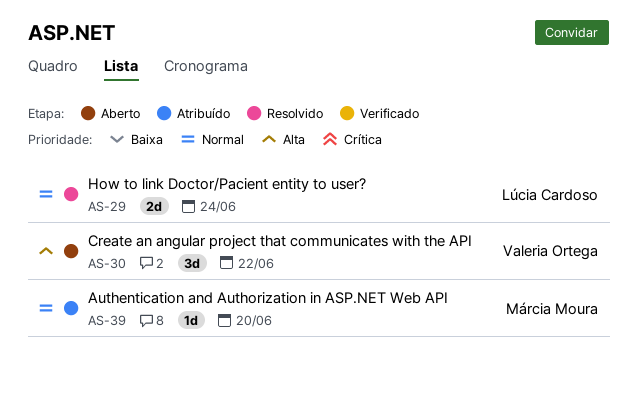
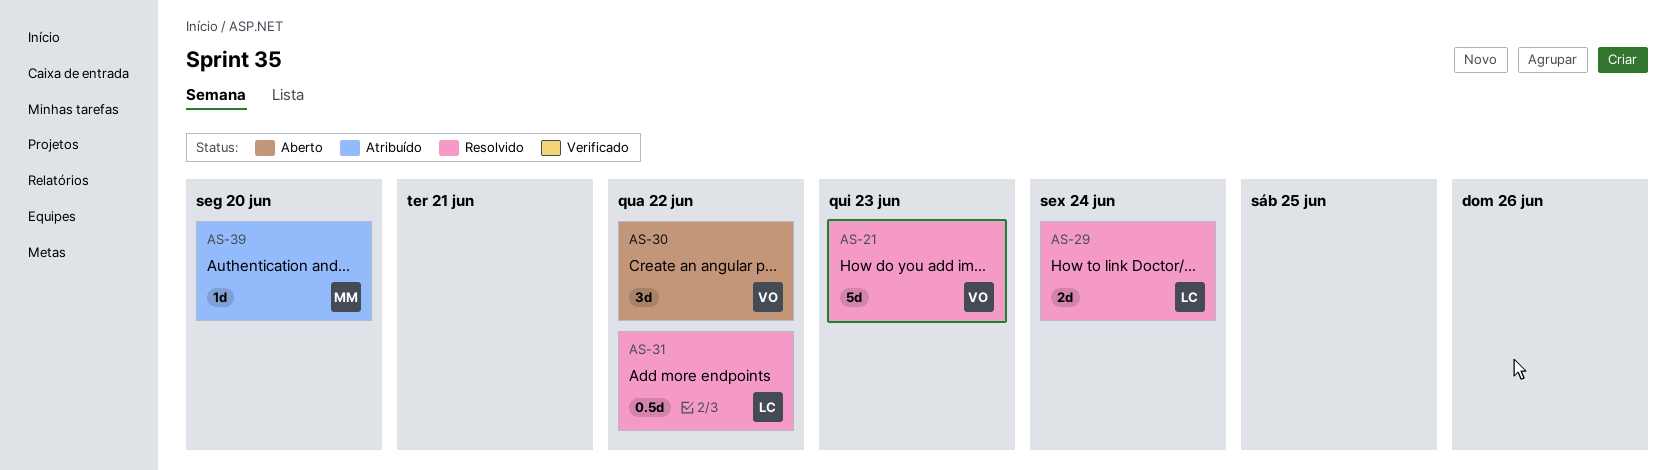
AS-21: none -> present
AS-31: none -> present

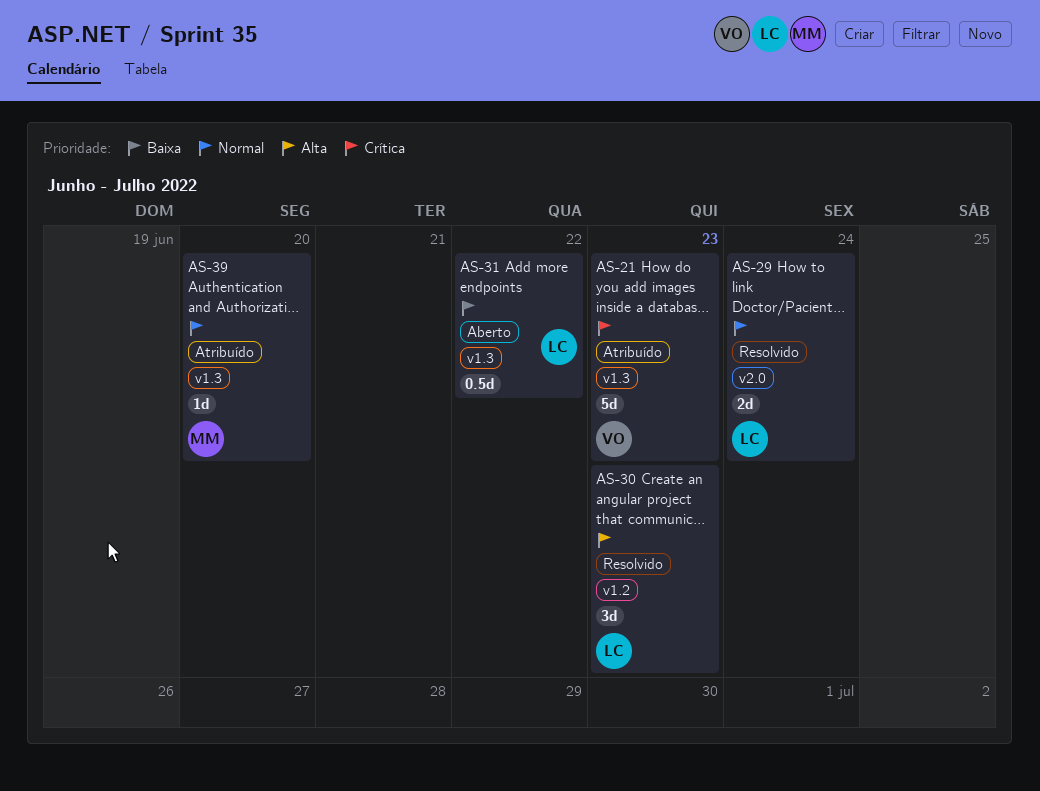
AS-21, status: Resolvido -> Atribuído
AS-30, status: Aberto -> Resolvido
AS-30, owner: VO -> LC
AS-30, due: Jun 22 -> Jun 23
AS-31, status: Resolvido -> Aberto

